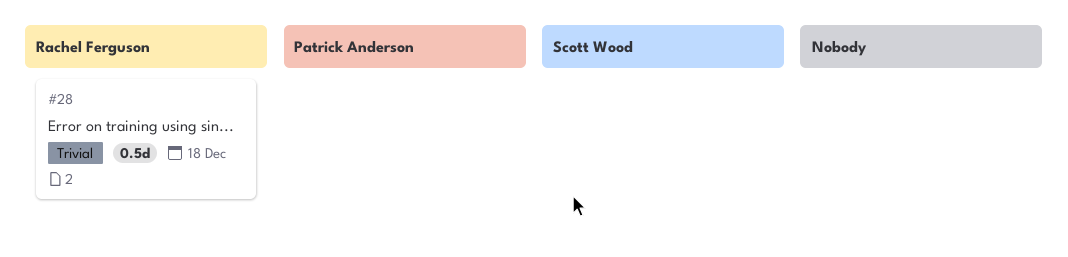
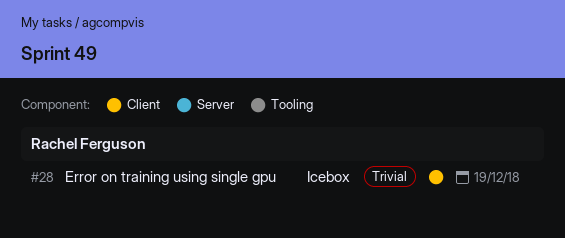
#28, due: Dec 18 -> Dec 19

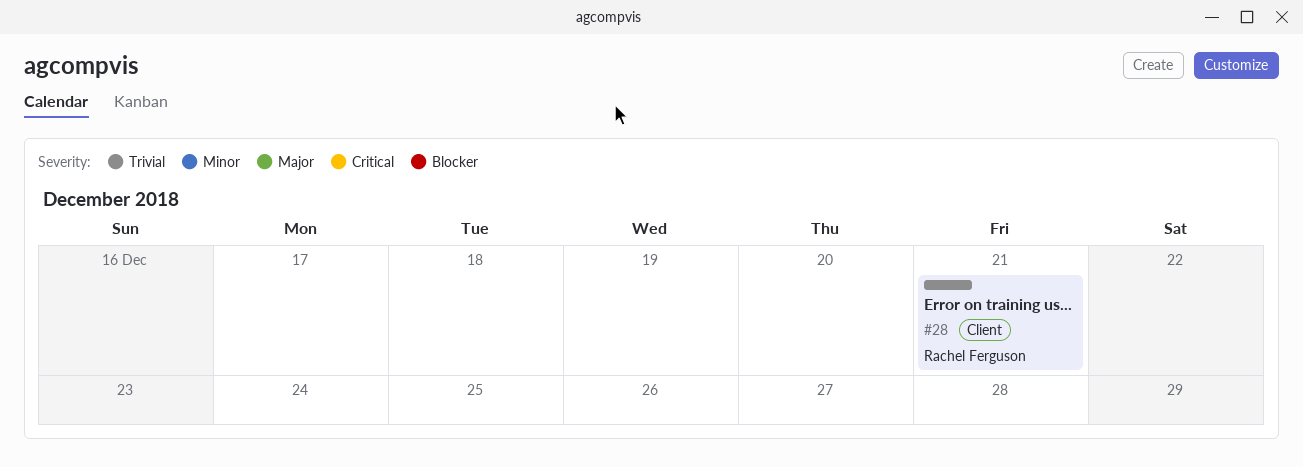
#28, due: Dec 19 -> Dec 21

